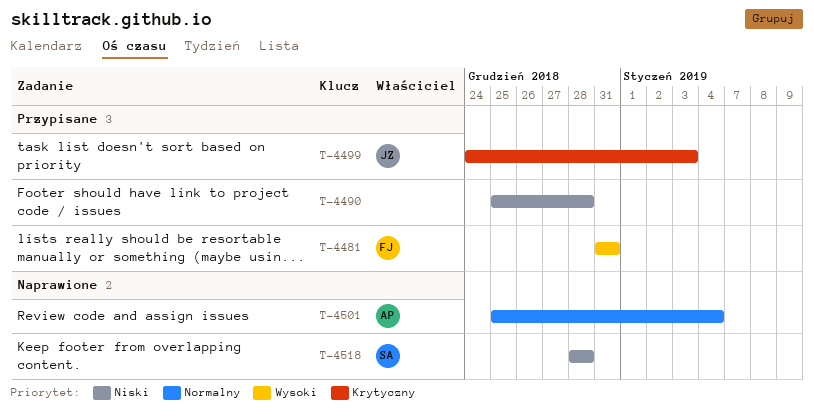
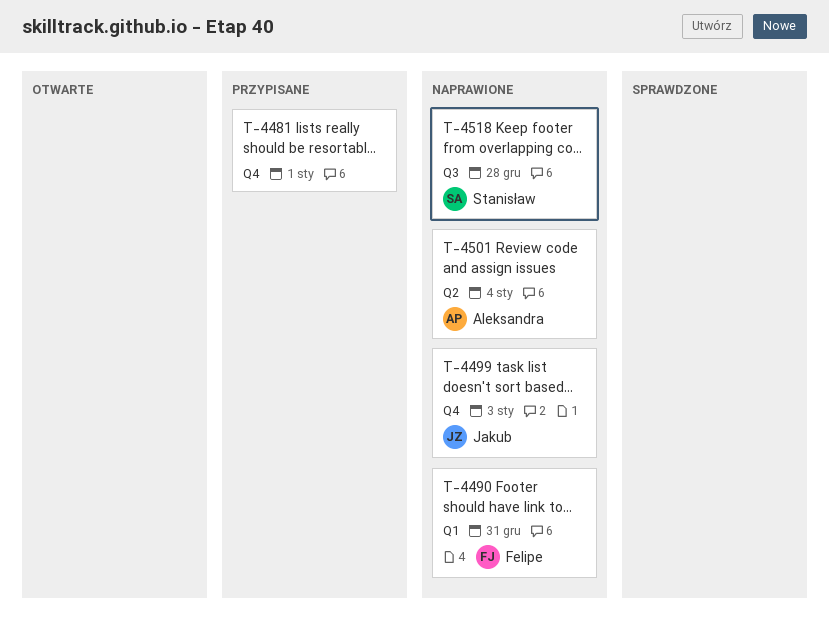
T-4481, owner: Felipe -> none
T-4481, due: Dec 31 -> Jan 1
T-4490, status: Przypisane -> Naprawione
T-4490, owner: none -> Felipe
T-4490, due: Dec 28 -> Dec 31
T-4499, status: Przypisane -> Naprawione

